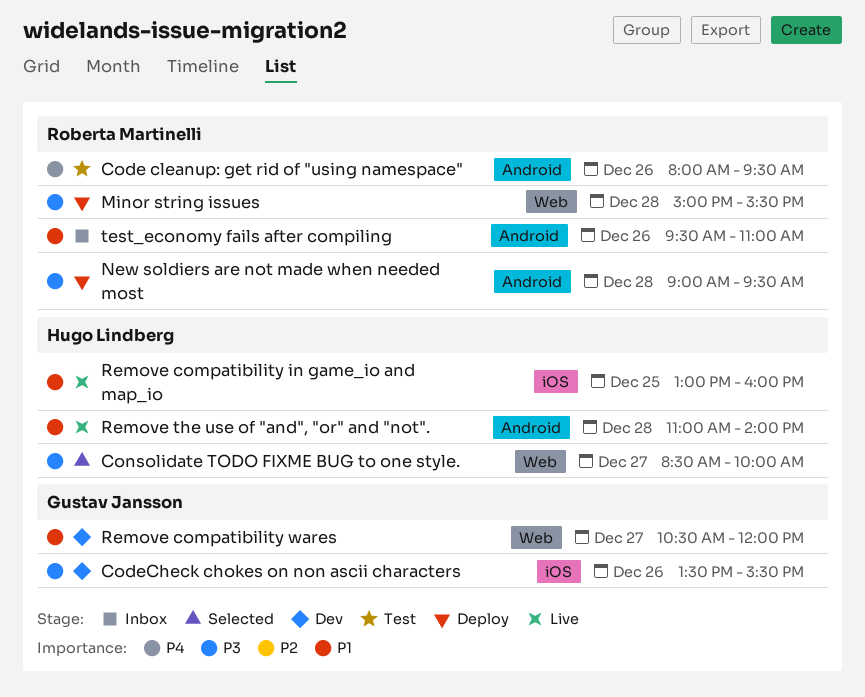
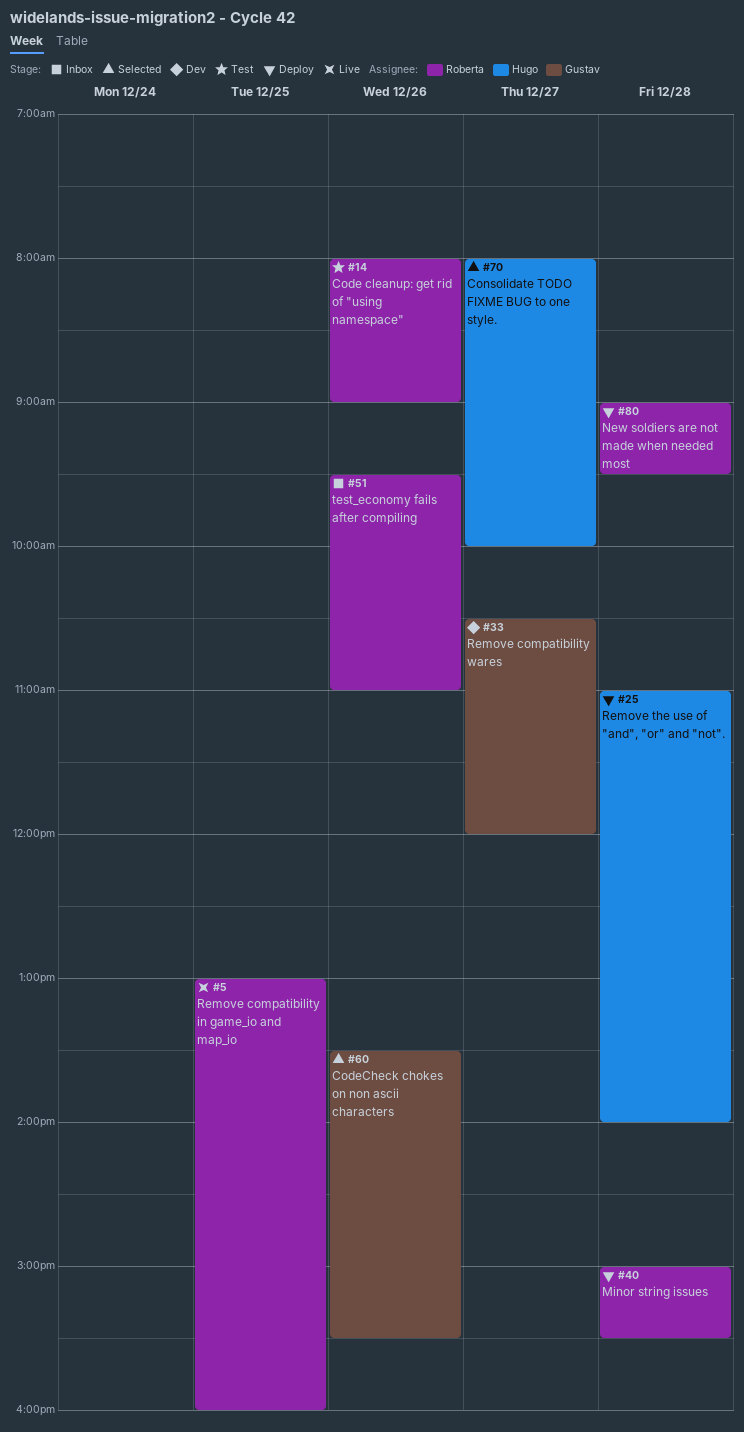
Code cleanup: get rid of "using namespace", ends: 09:30 -> 09:00
CodeCheck chokes on non ascii characters, status: Dev -> Selected
Consolidate TODO FIXME BUG to one style., begins: 08:30 -> 08:00
Remove compatibility in game_io and map_io, owner: Hugo Lindberg -> Roberta Martinelli
Remove the use of "and", "or" and "not"., status: Live -> Deploy

